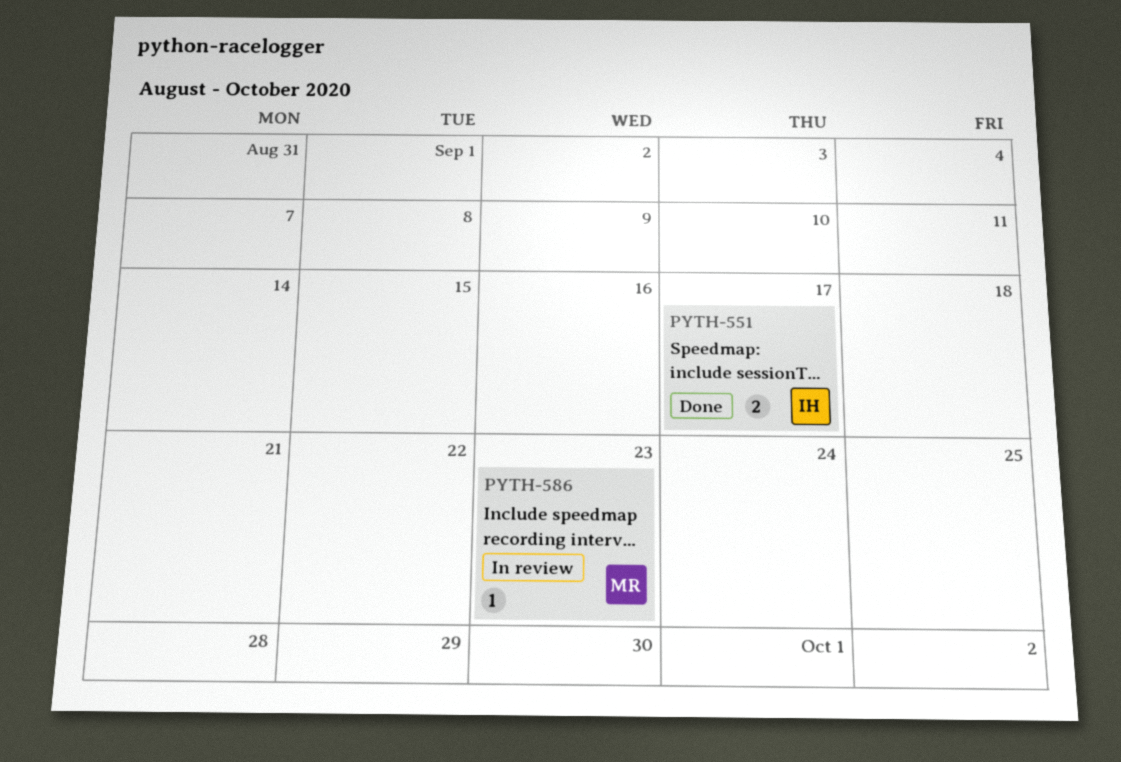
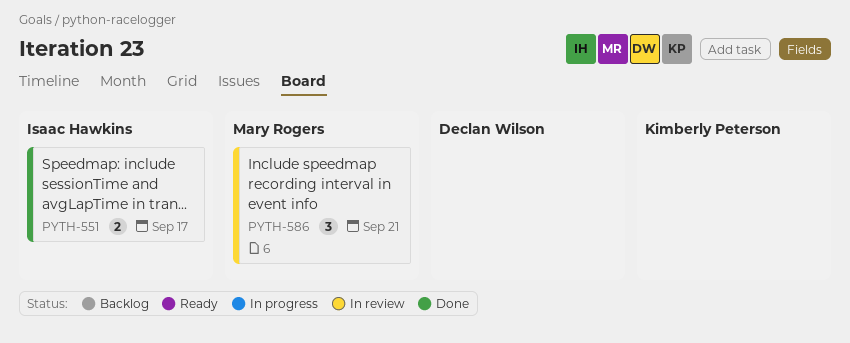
PYTH-586, estimate: 1 -> 3
PYTH-586, due: Sep 23 -> Sep 21

